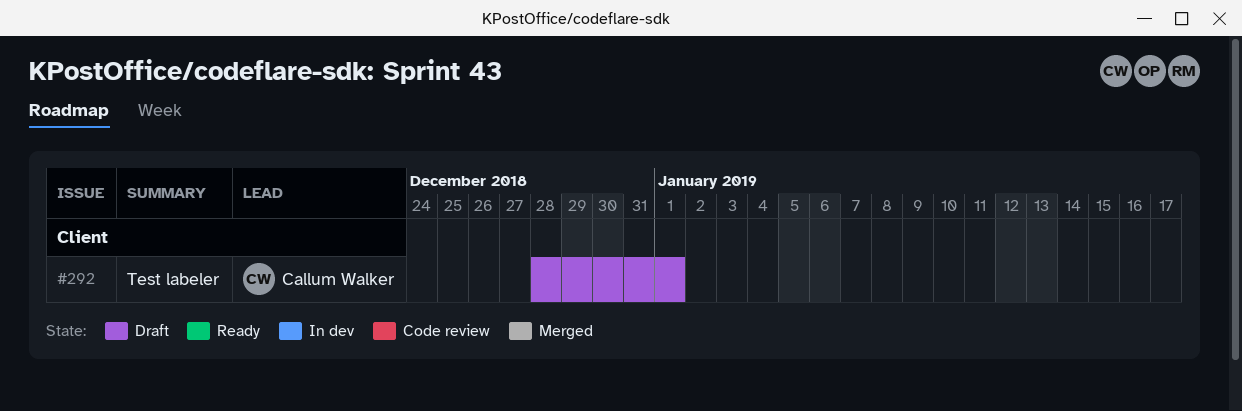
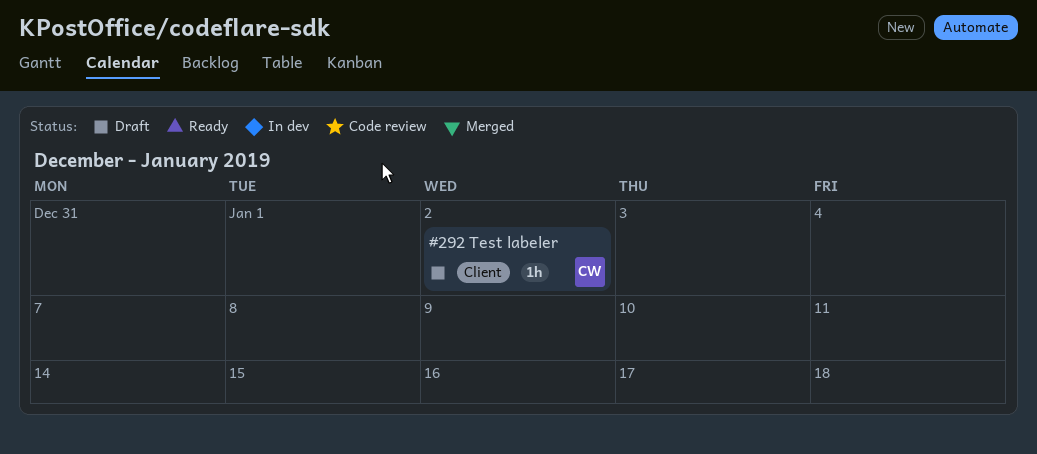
#292, due: Jan 1 -> Jan 2

